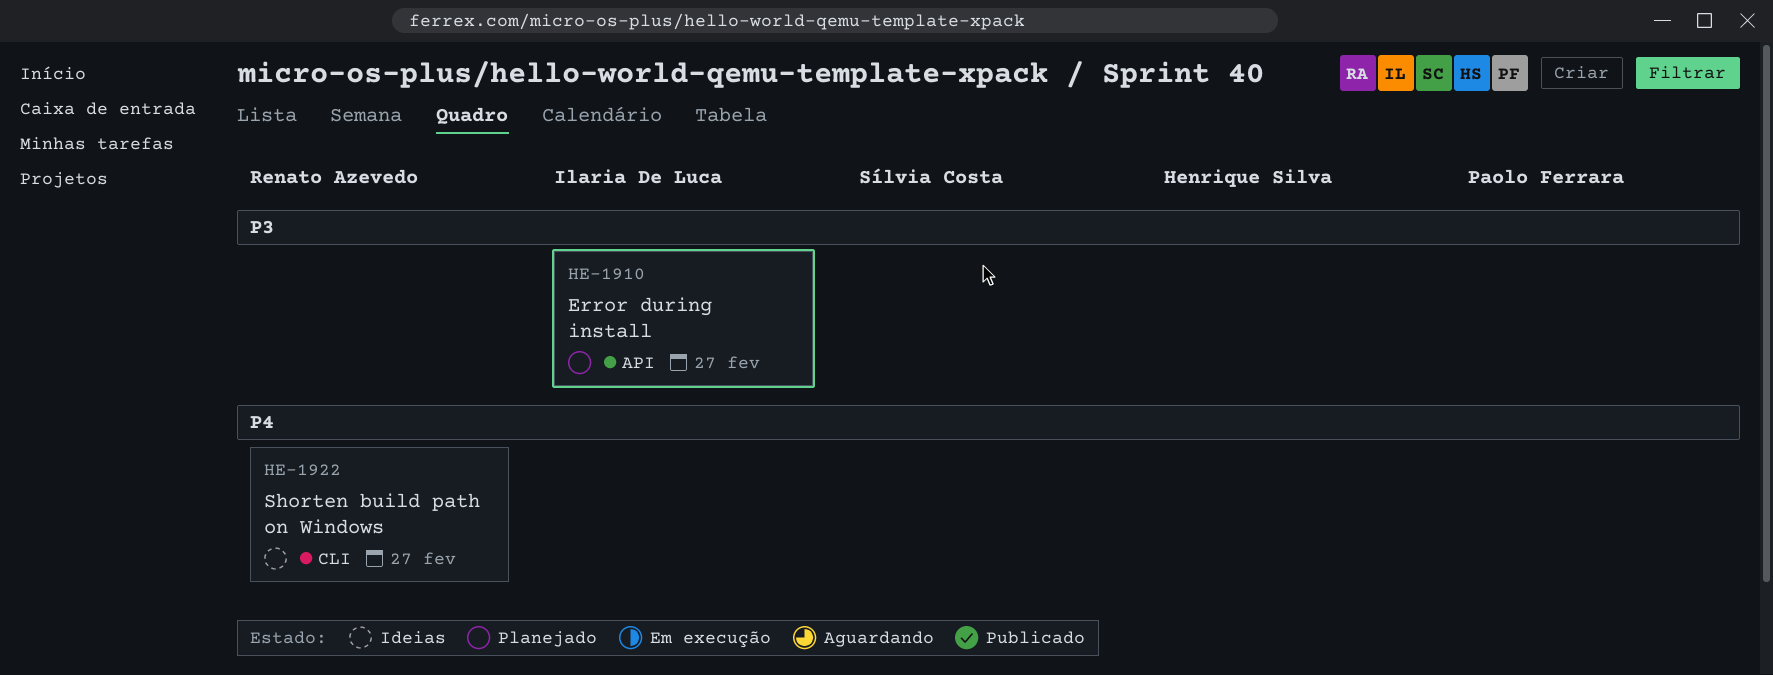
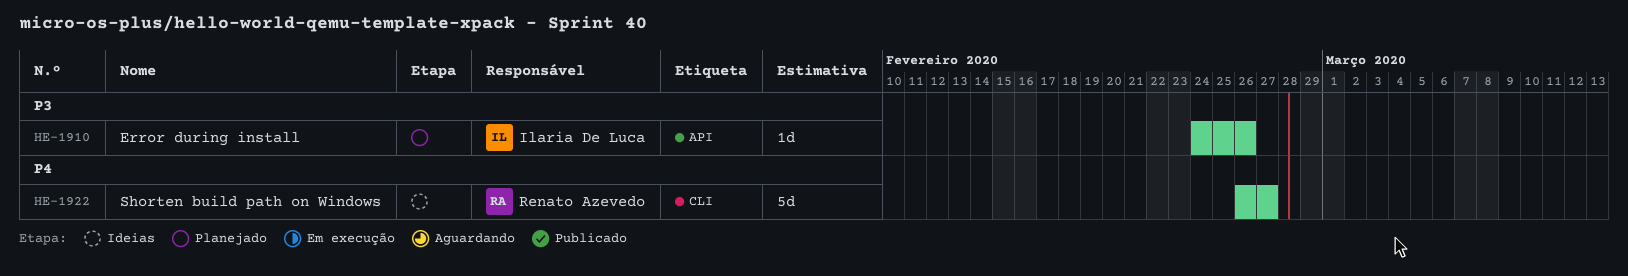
HE-1910, due: Feb 27 -> Feb 26

